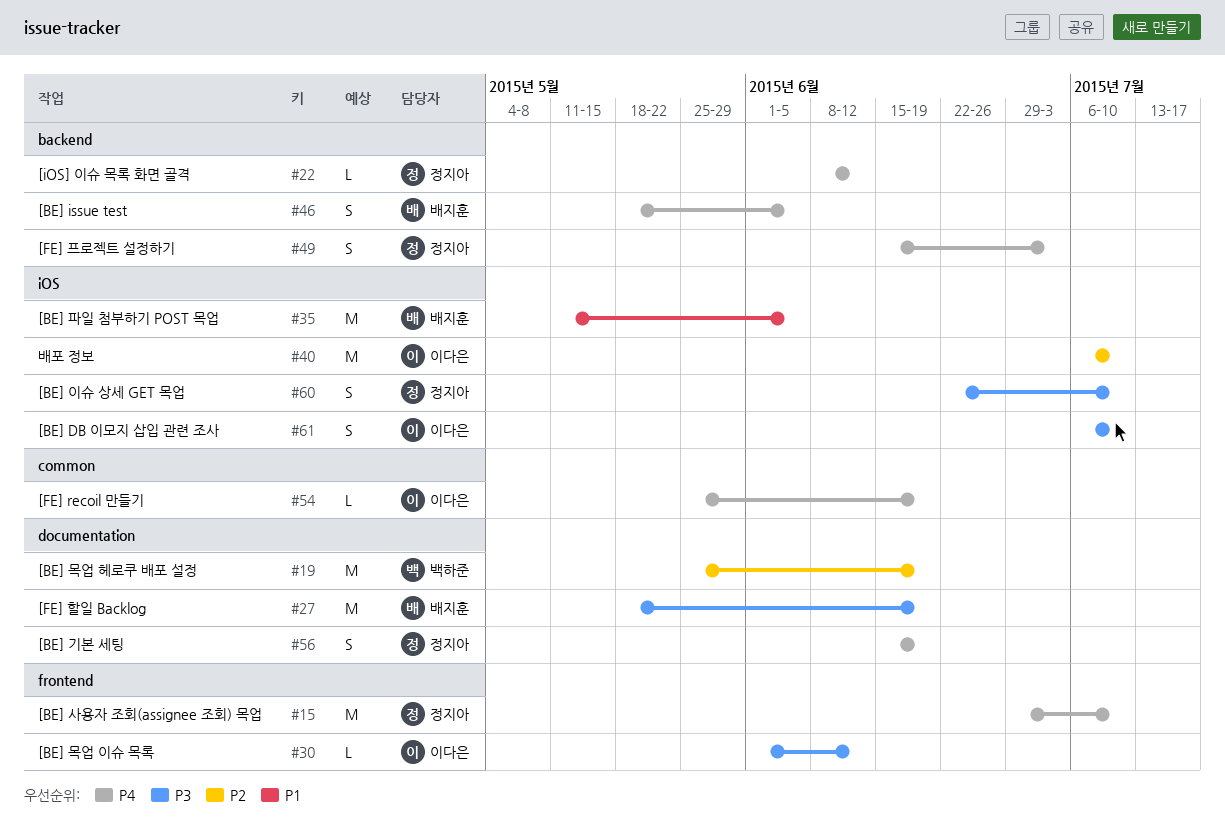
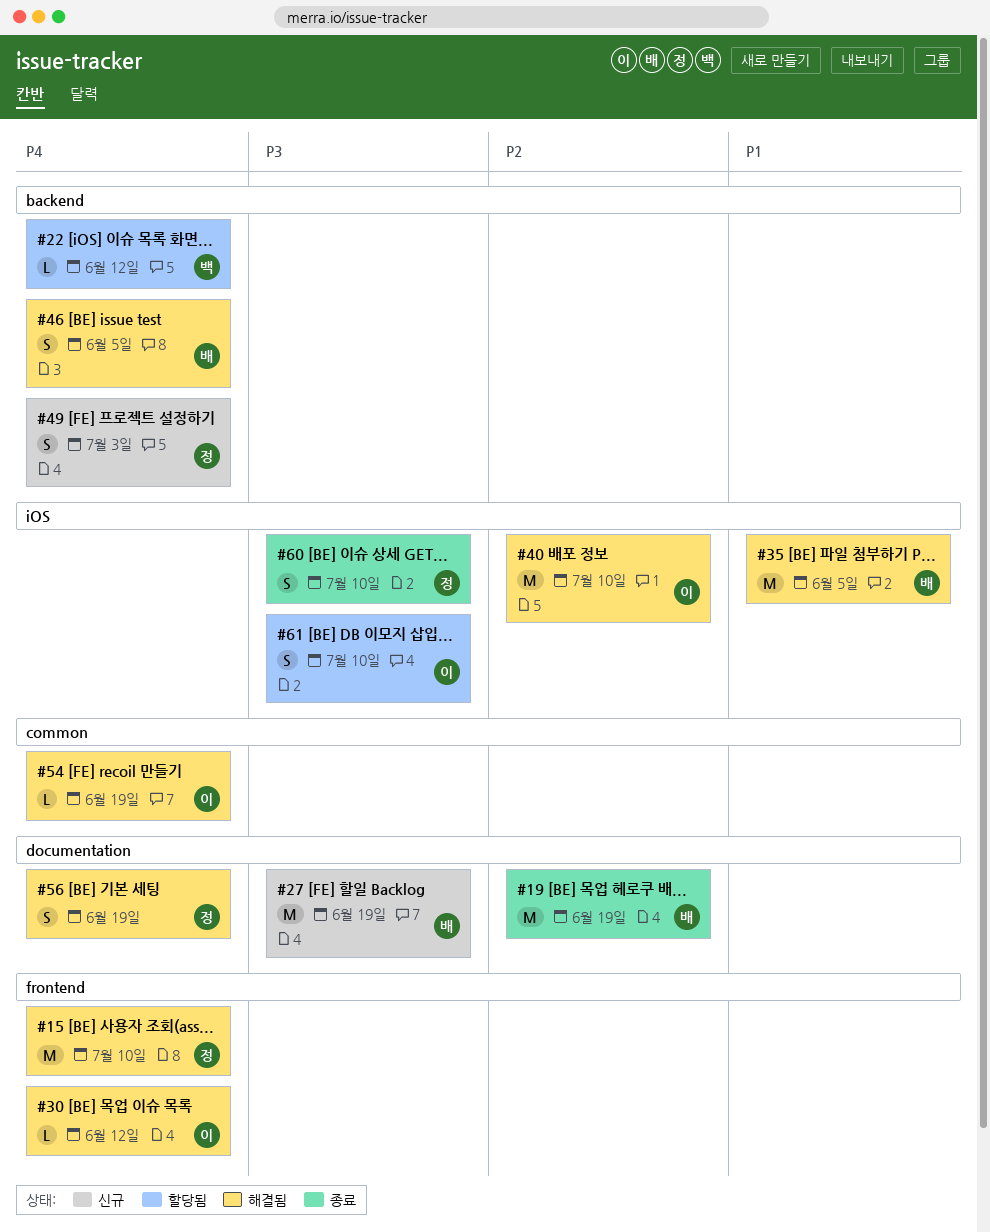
#19, owner: 백하준 -> 배지훈
#22, owner: 정지아 -> 백하준
#30, priority: P3 -> P4

